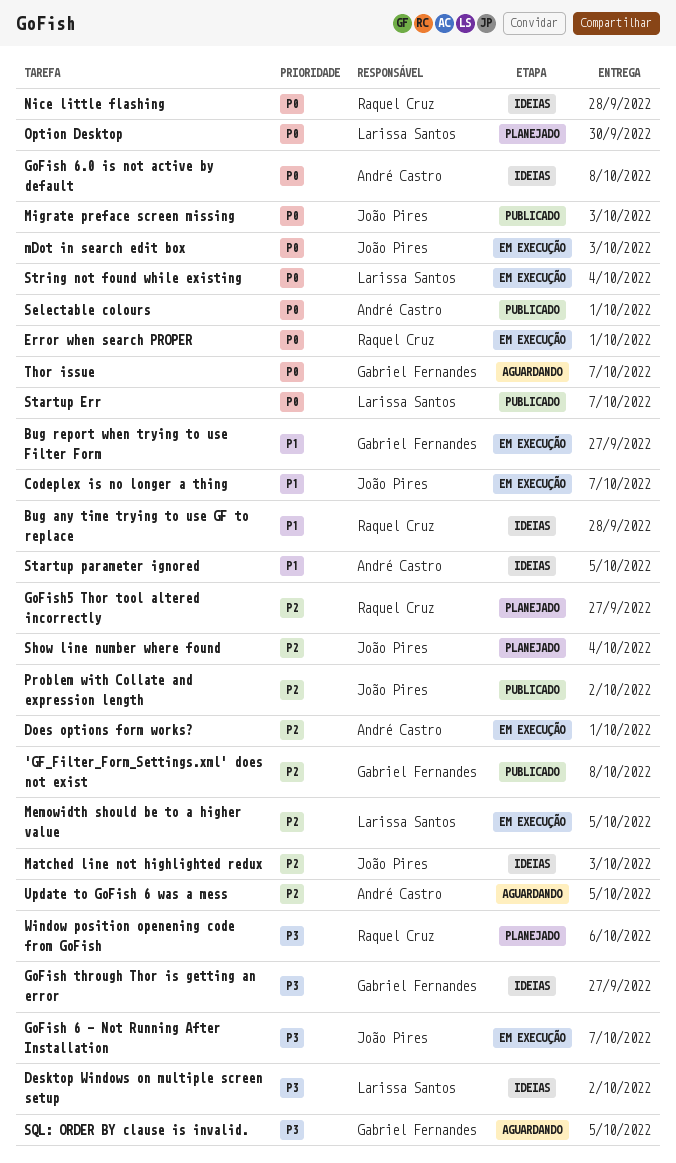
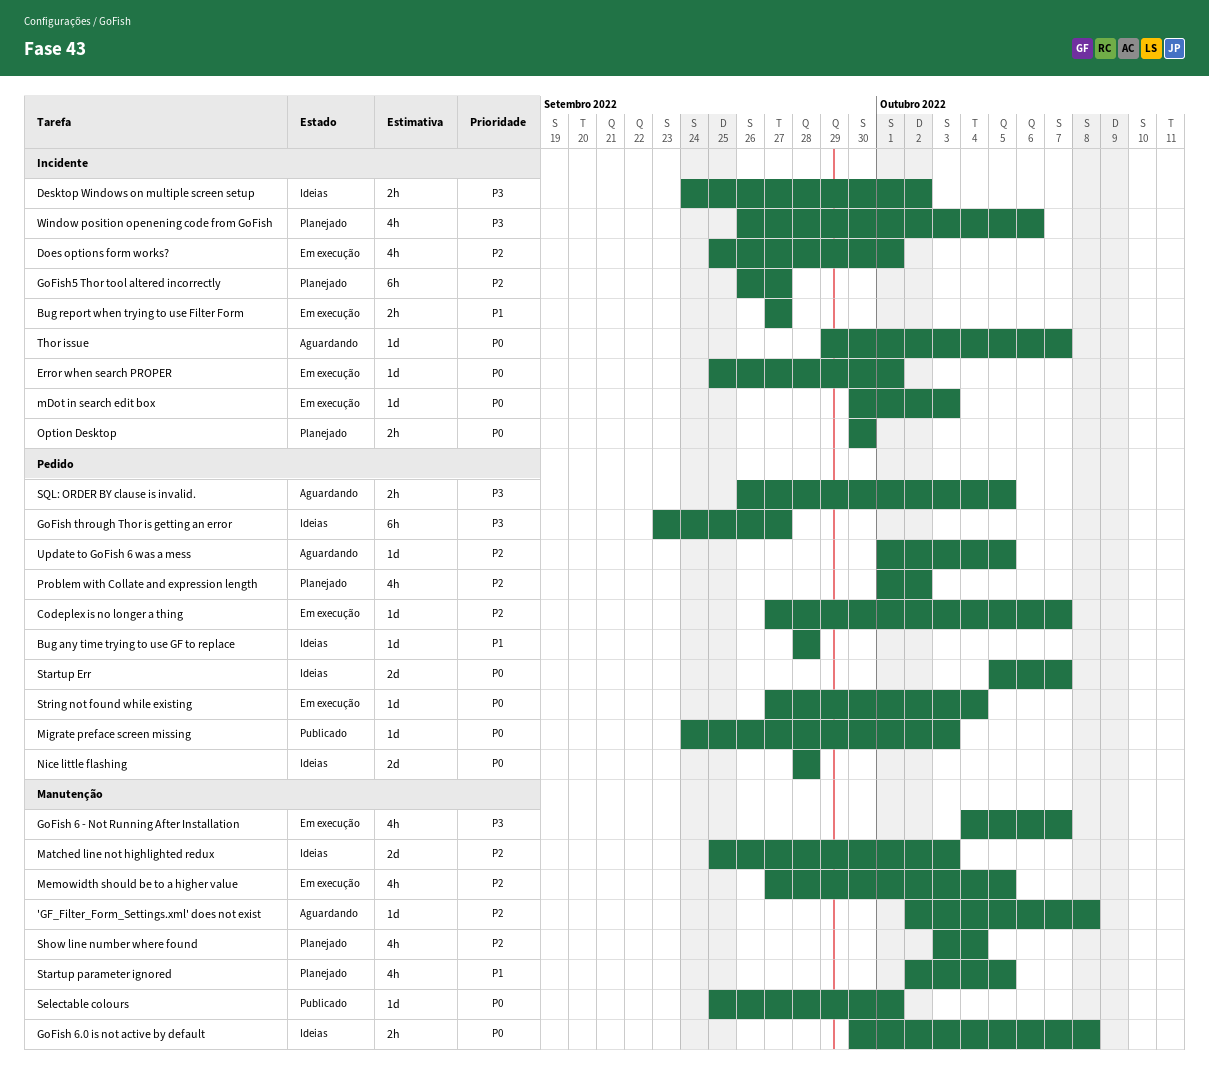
'GF_Filter_Form_Settings.xml' does not exist, status: Publicado -> Aguardando
Codeplex is no longer a thing, priority: P1 -> P2
Problem with Collate and expression length, status: Publicado -> Planejado
Startup Err, status: Publicado -> Ideias
Startup parameter ignored, status: Ideias -> Planejado

